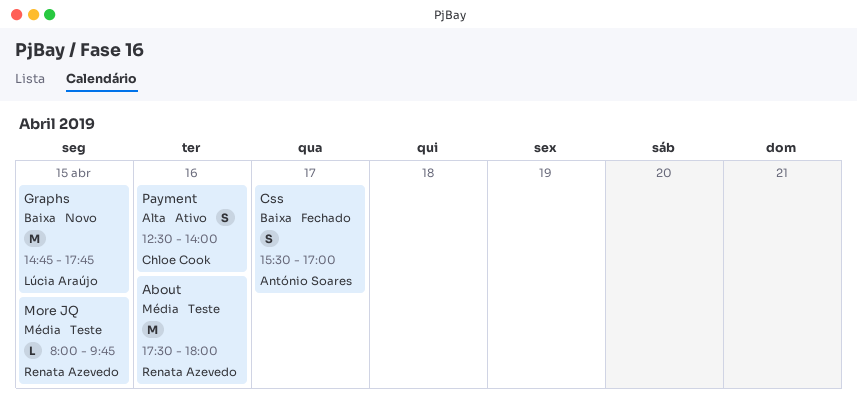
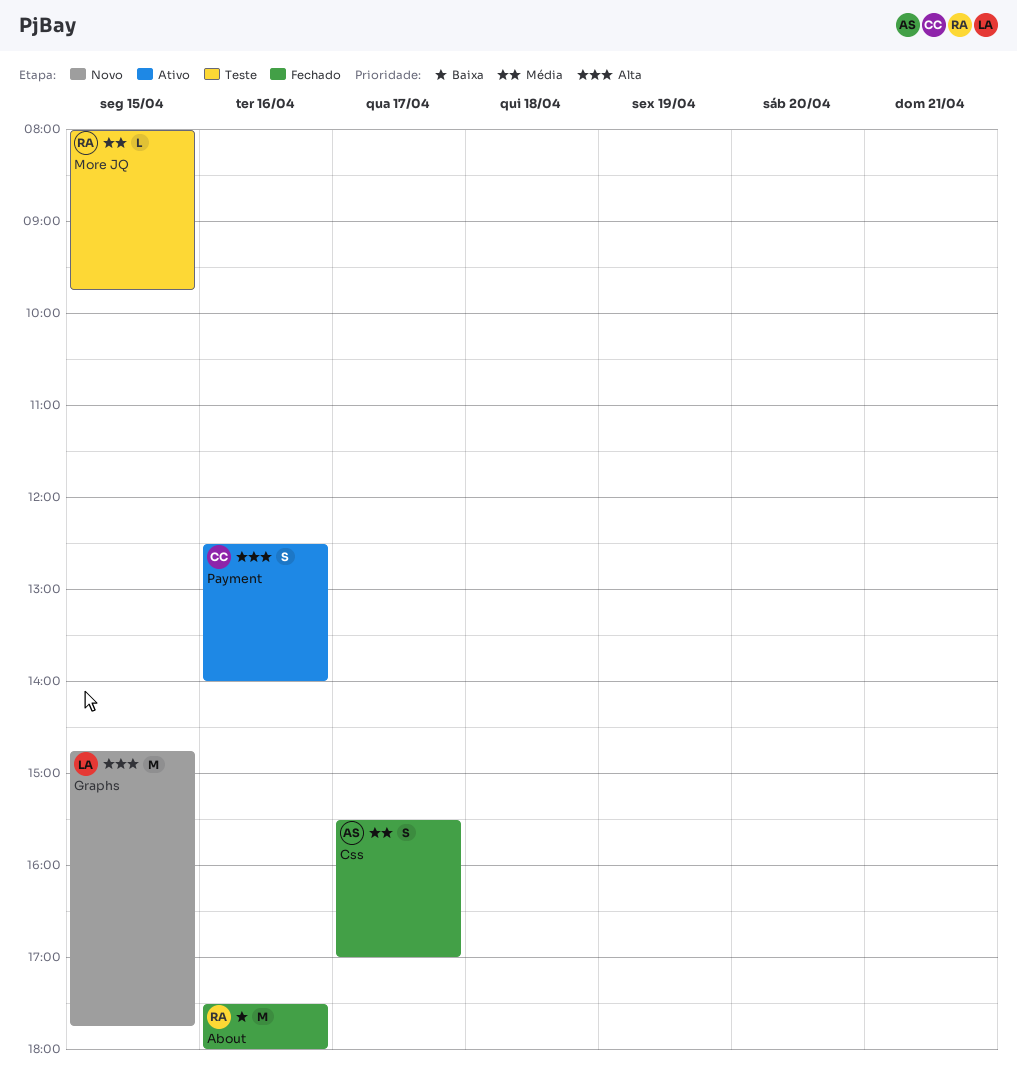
About, status: Teste -> Fechado
About, priority: Média -> Baixa
Css, priority: Baixa -> Média
Graphs, priority: Baixa -> Alta

